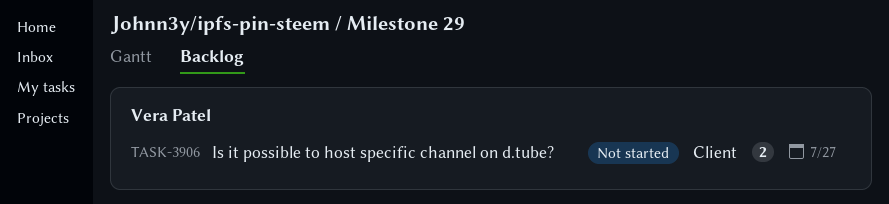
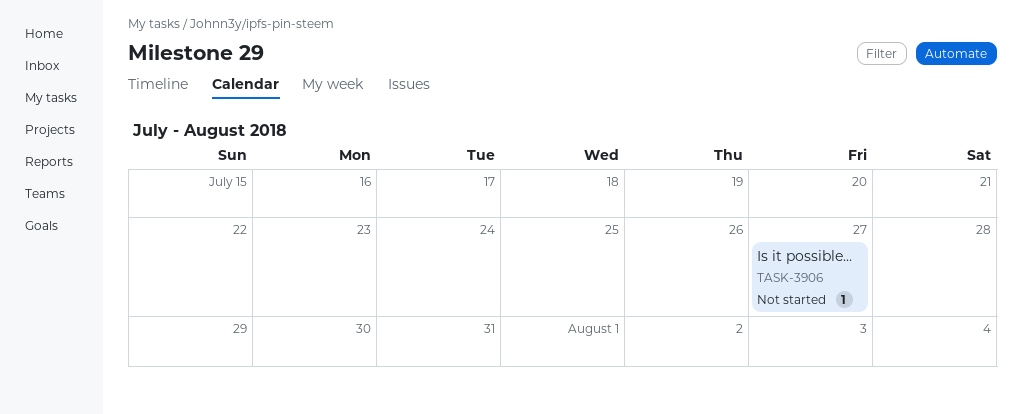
TASK-3906, estimate: 2 -> 1

